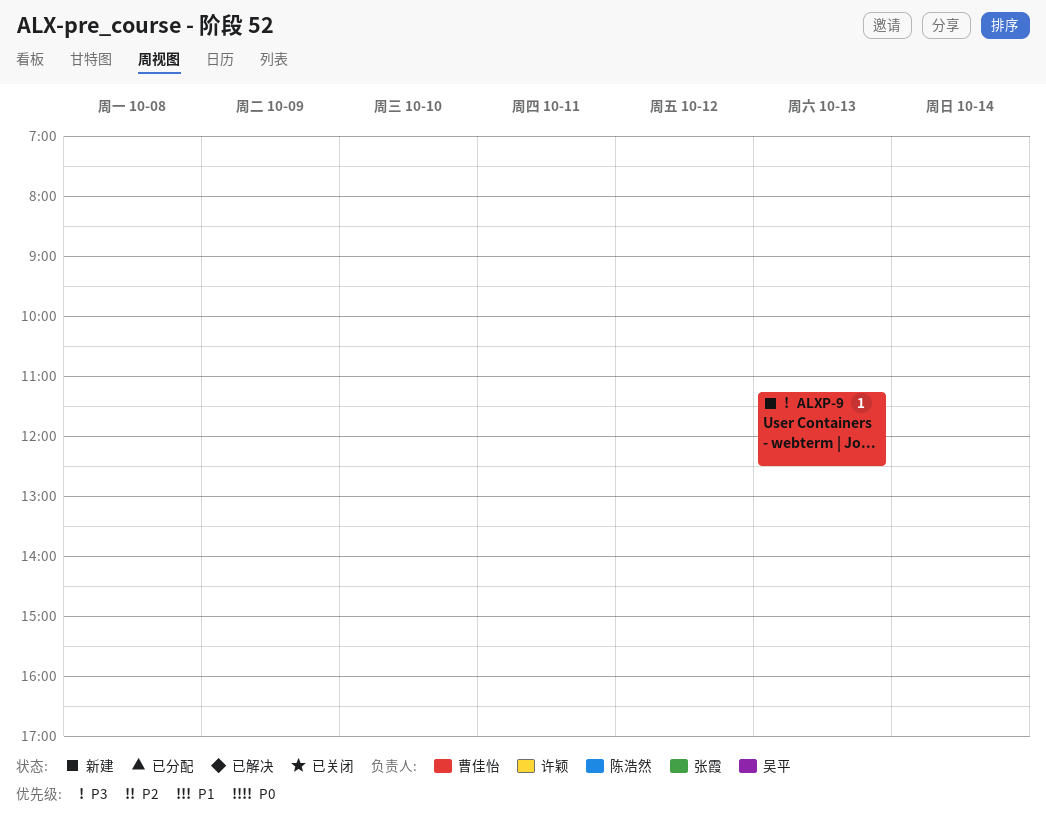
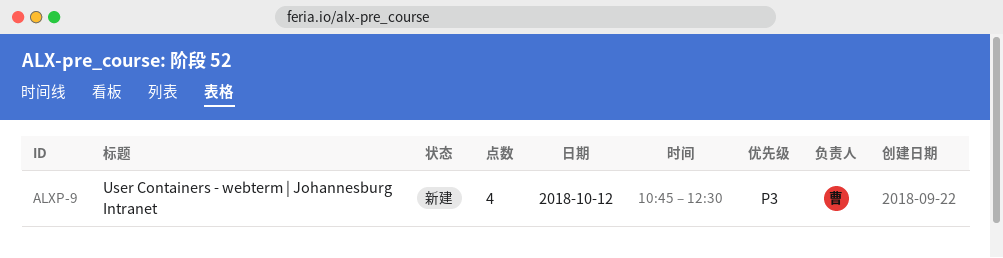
ALXP-9, estimate: 1 -> 4
ALXP-9, day: Oct 13 -> Oct 12
ALXP-9, begins: 11:15 -> 10:45

